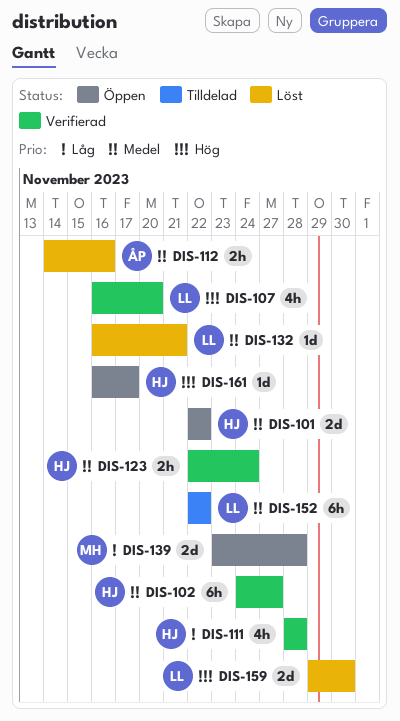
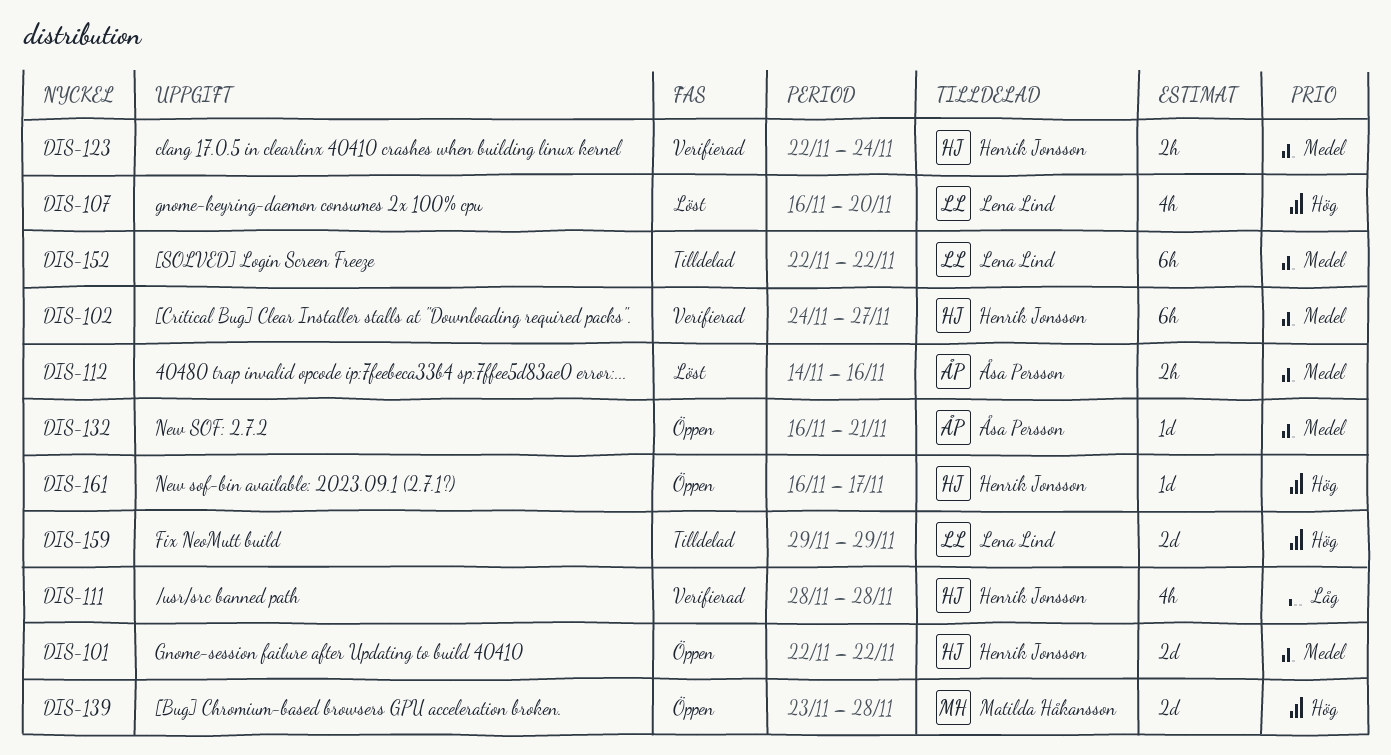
DIS-107, status: Verifierad -> Löst
DIS-132, status: Löst -> Öppen
DIS-132, owner: Lena Lind -> Åsa Persson
DIS-139, priority: Låg -> Hög
DIS-159, status: Löst -> Tilldelad
DIS-159, due: Nov 30 -> Nov 29

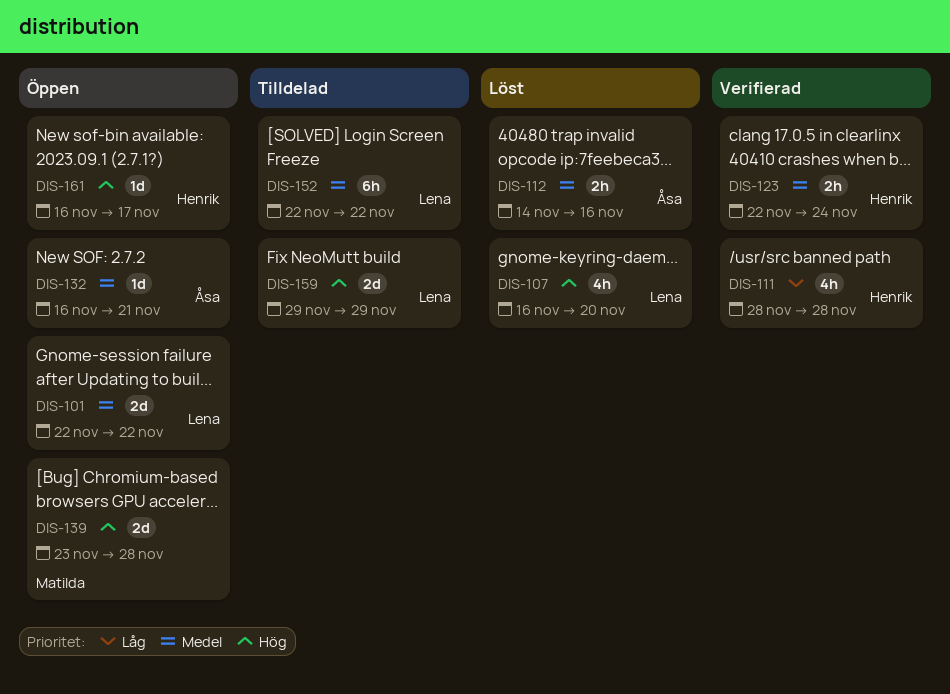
DIS-101, owner: Henrik Jonsson -> Lena Lind
DIS-102: present -> none

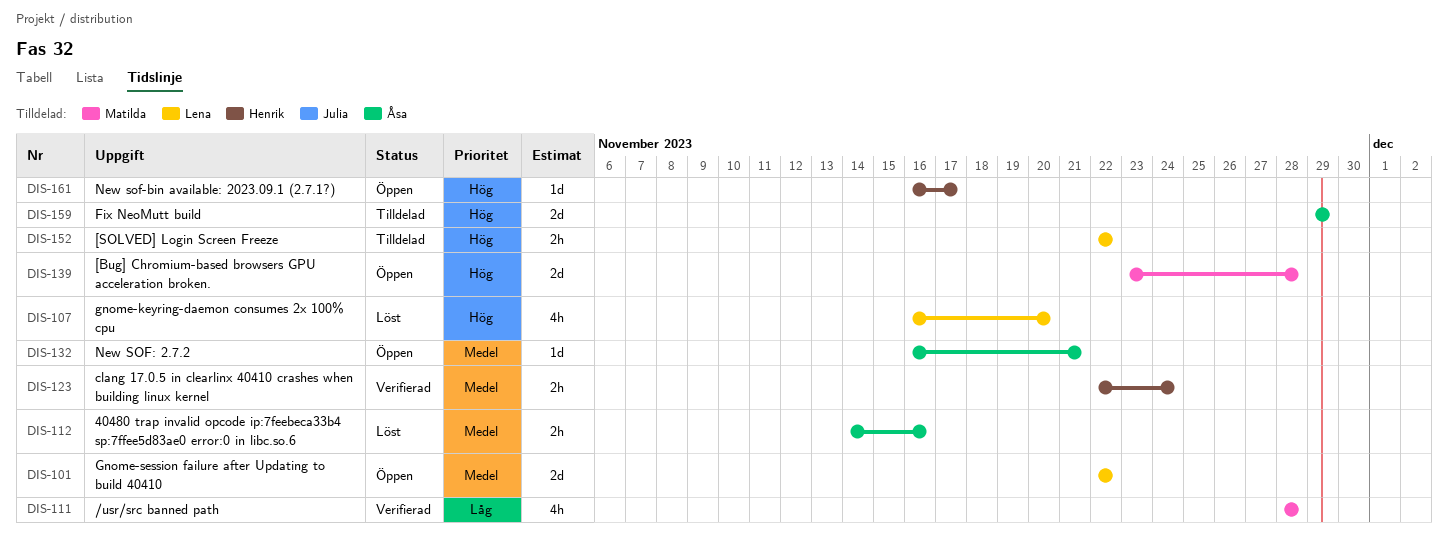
DIS-111, owner: Henrik -> Matilda
DIS-152, priority: Medel -> Hög
DIS-152, estimate: 6h -> 2h
DIS-159, owner: Lena -> Åsa

